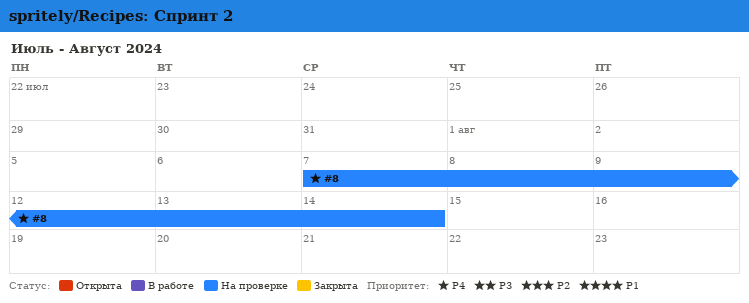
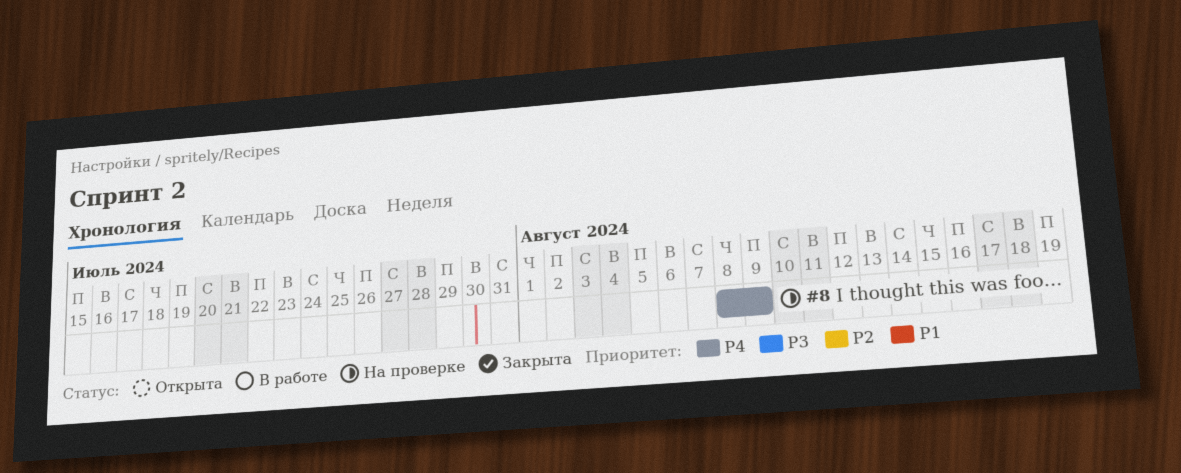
#8, start: Aug 7 -> Aug 8
#8, due: Aug 14 -> Aug 9

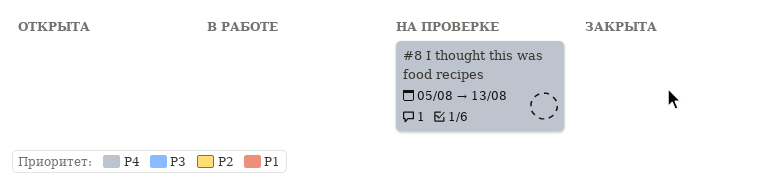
#8, start: Aug 8 -> Aug 5
#8, due: Aug 9 -> Aug 13

